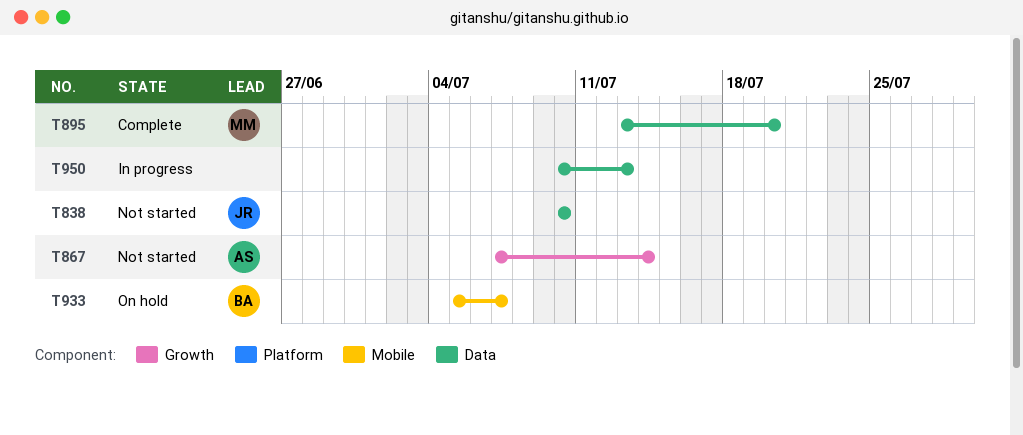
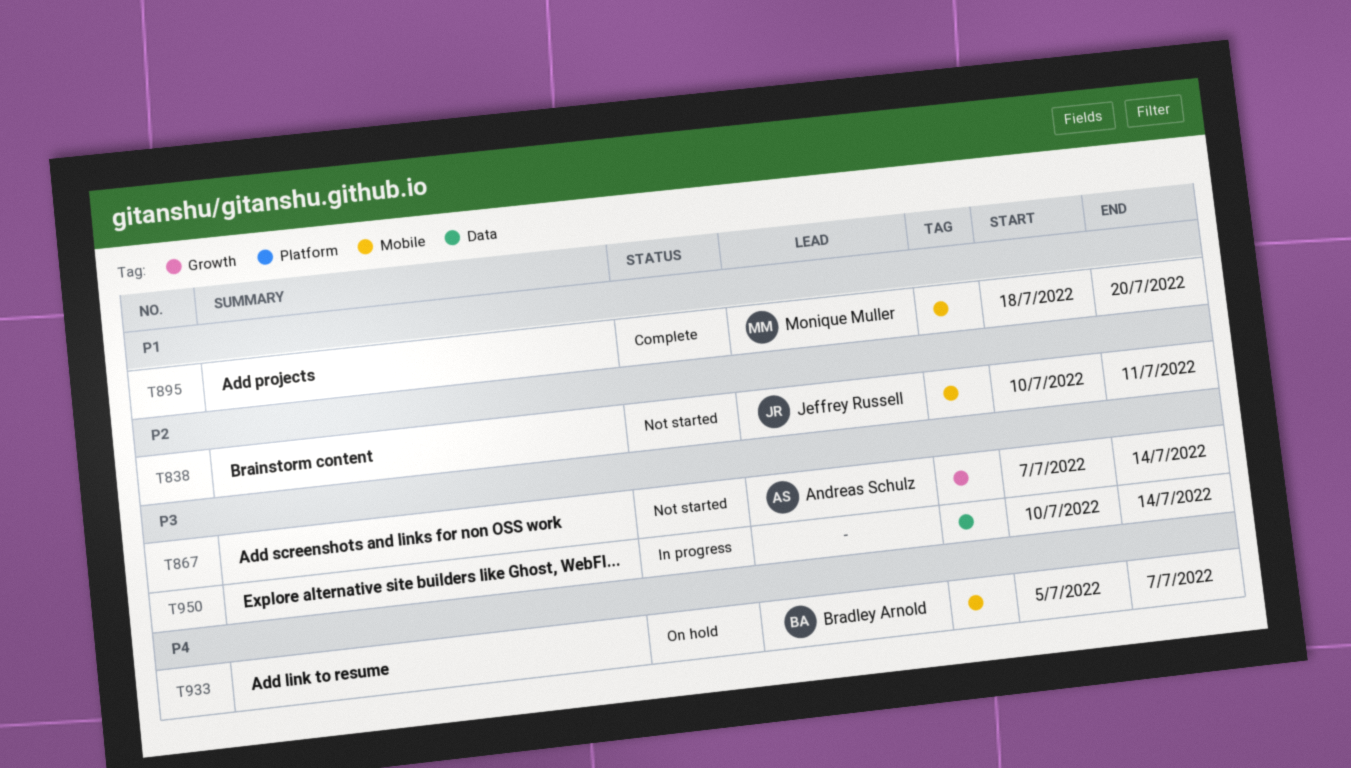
T838, label: Data -> Mobile
T838, due: Jul 10 -> Jul 11
T895, label: Data -> Mobile
T895, start: Jul 13 -> Jul 18
T950, due: Jul 13 -> Jul 14

